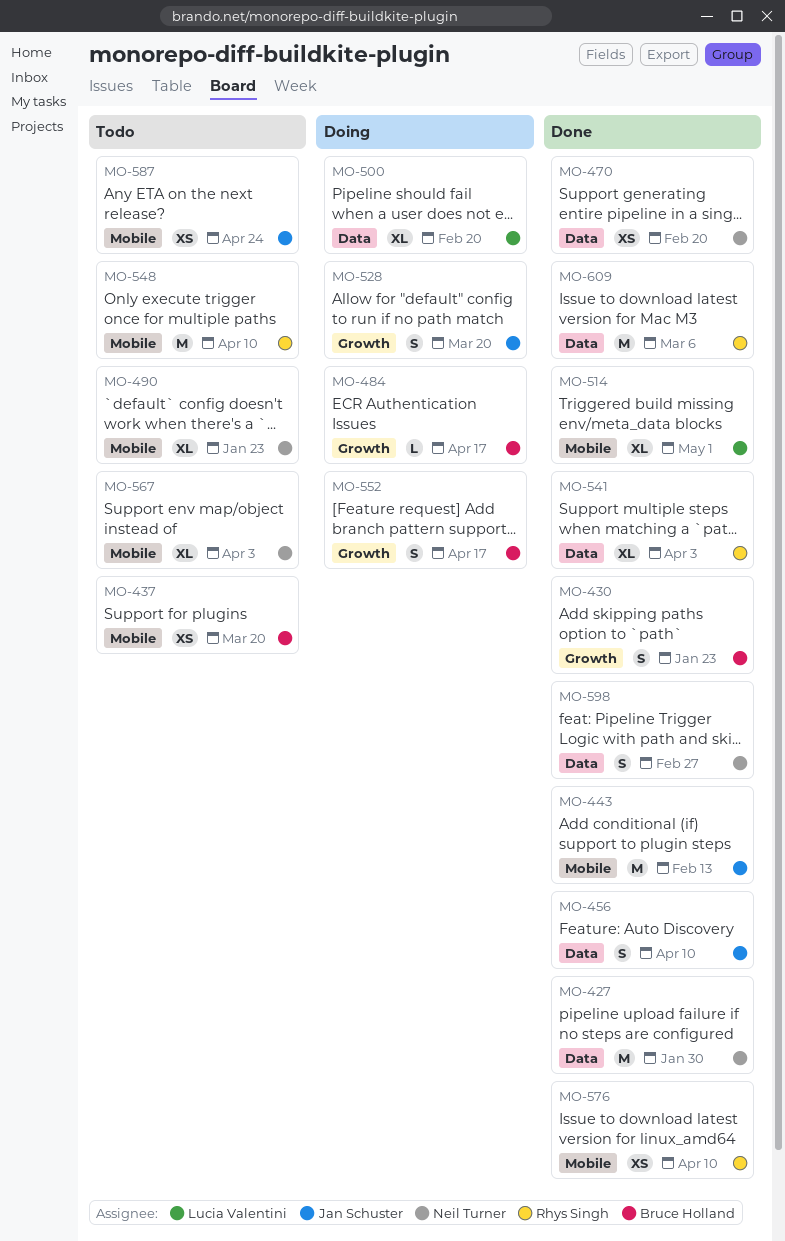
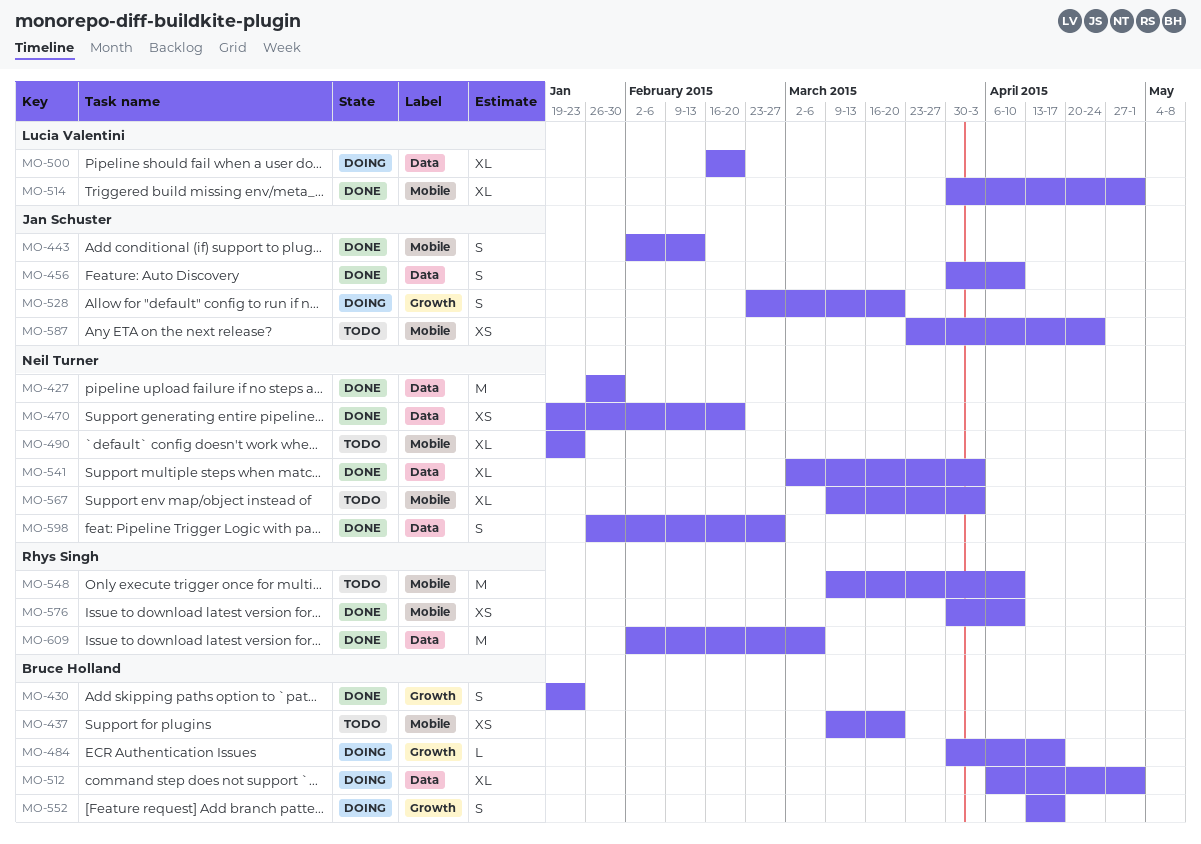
MO-443, estimate: M -> S
MO-512: none -> present
MO-541, owner: Rhys Singh -> Neil Turner

